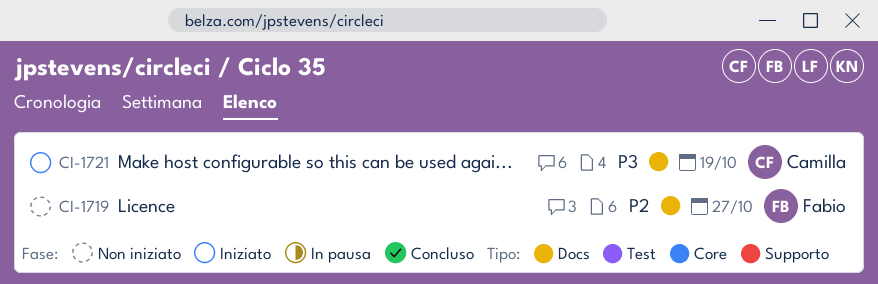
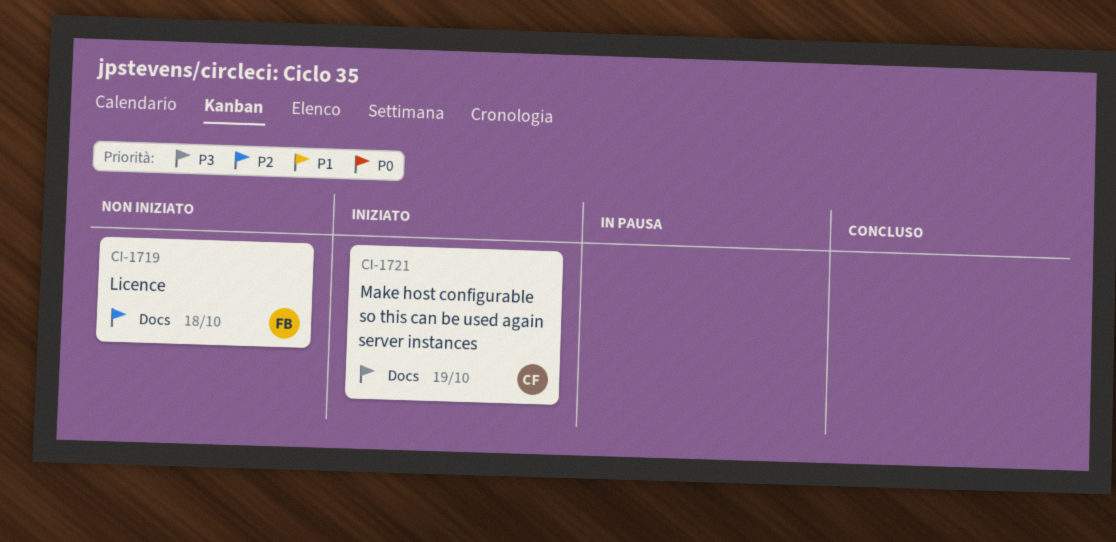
CI-1719, due: Oct 27 -> Oct 18

